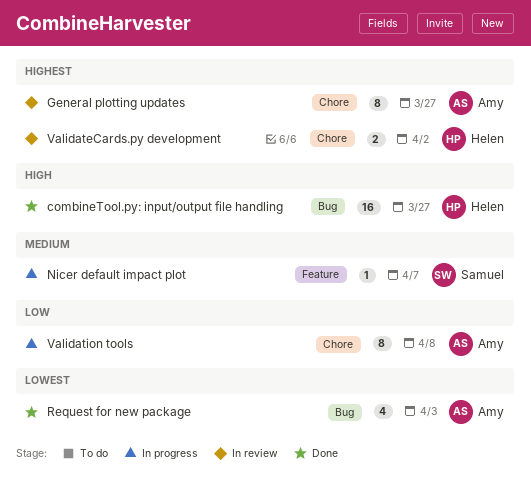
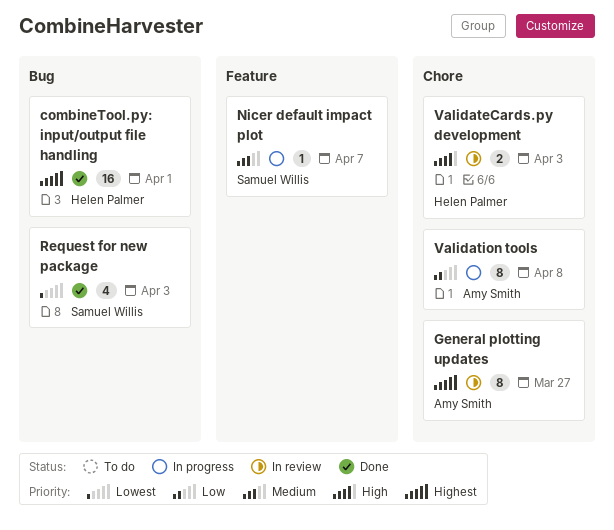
combineTool.py: input/output file handling, priority: High -> Highest
combineTool.py: input/output file handling, due: Mar 27 -> Apr 1
Request for new package, owner: Amy Smith -> Samuel Willis
ValidateCards.py development, priority: Highest -> High
ValidateCards.py development, due: Apr 2 -> Apr 3

